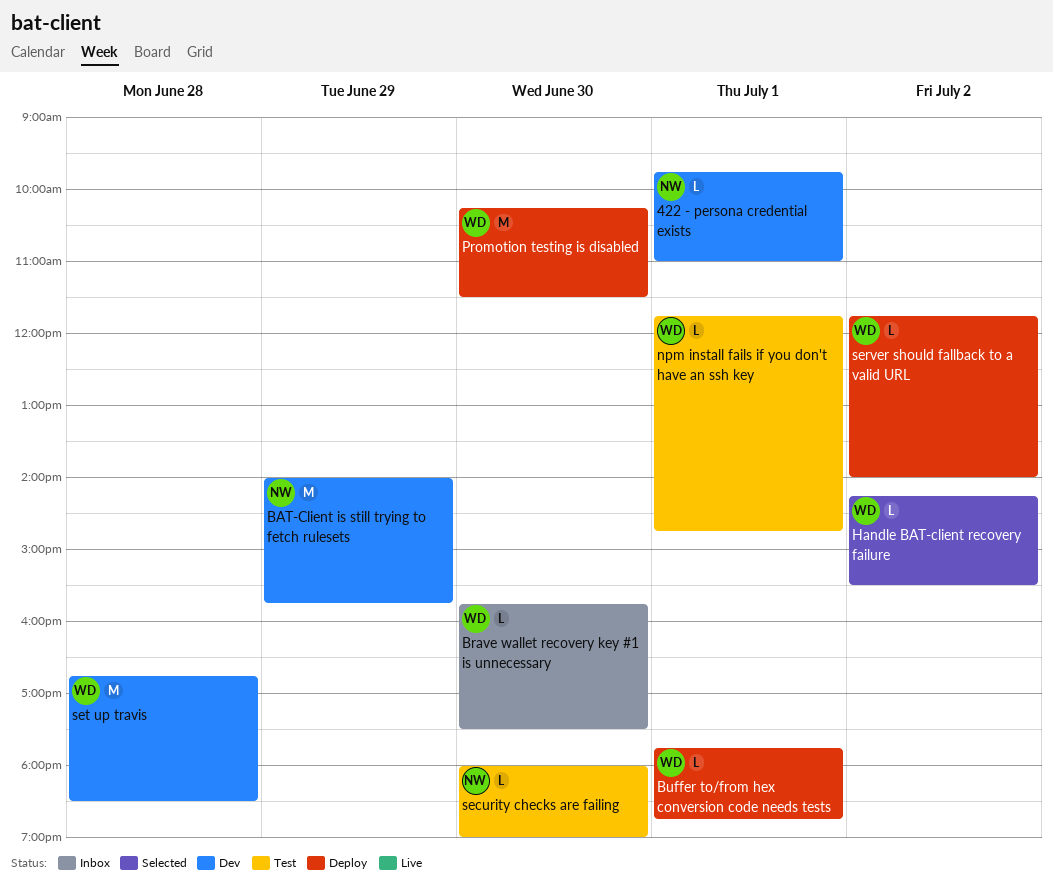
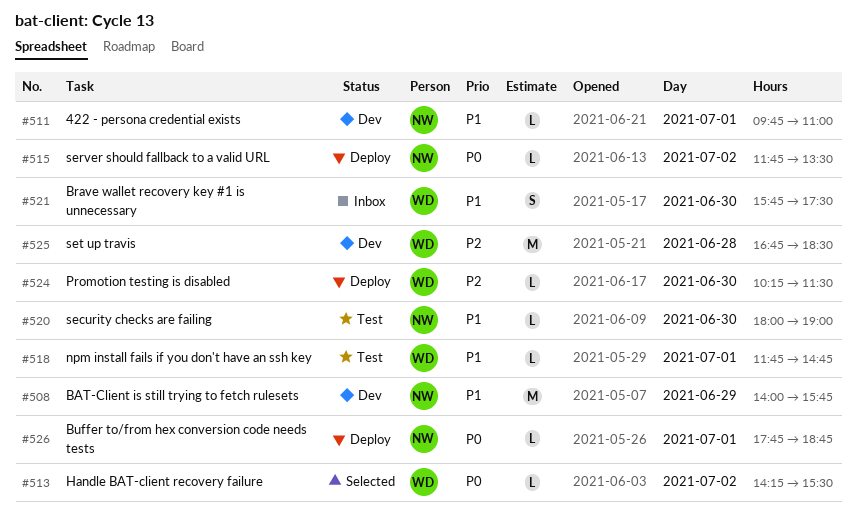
Brave wallet recovery key #1 is unnecessary, estimate: L -> S
Buffer to/from hex conversion code needs tests, owner: WD -> NW
Promotion testing is disabled, estimate: M -> L
server should fallback to a valid URL, owner: WD -> NW
server should fallback to a valid URL, ends: 14:00 -> 13:30

